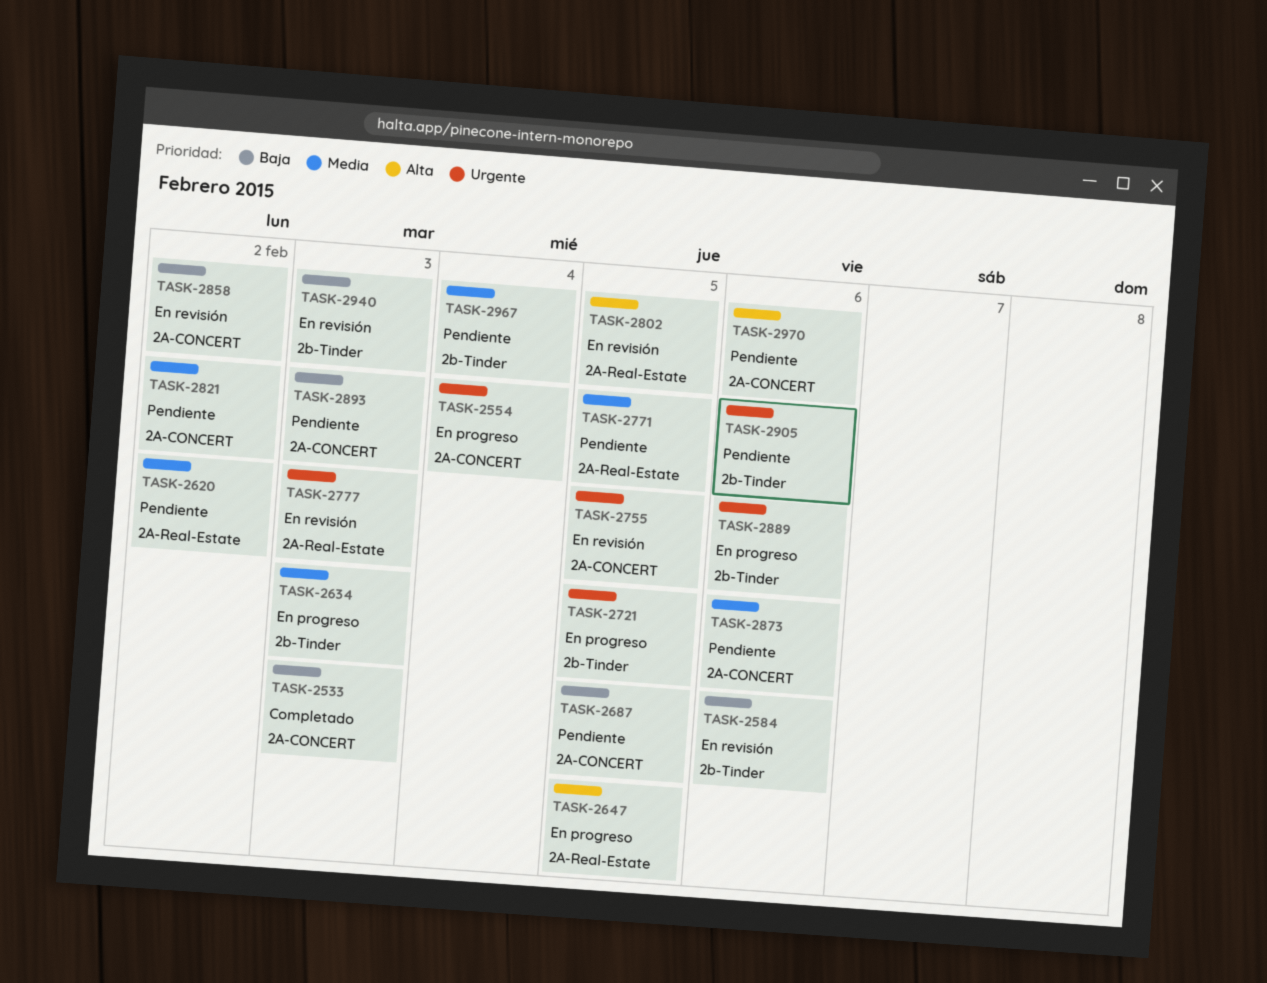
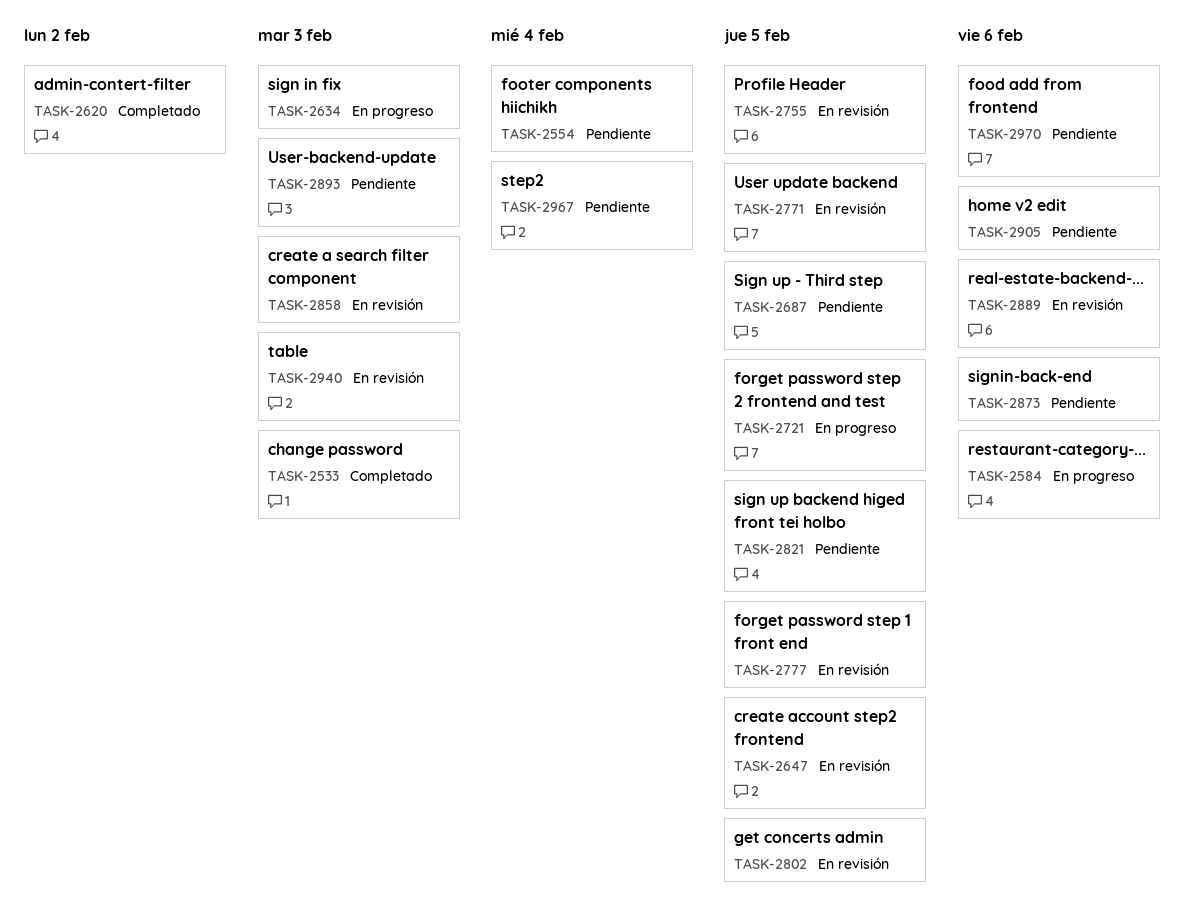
TASK-2554, status: En progreso -> Pendiente
TASK-2584, status: En revisión -> En progreso
TASK-2620, status: Pendiente -> Completado
TASK-2647, status: En progreso -> En revisión
TASK-2771, status: Pendiente -> En revisión
TASK-2777, due: Feb 3 -> Feb 5
TASK-2821, due: Feb 2 -> Feb 5
TASK-2858, due: Feb 2 -> Feb 3
TASK-2889, status: En progreso -> En revisión

